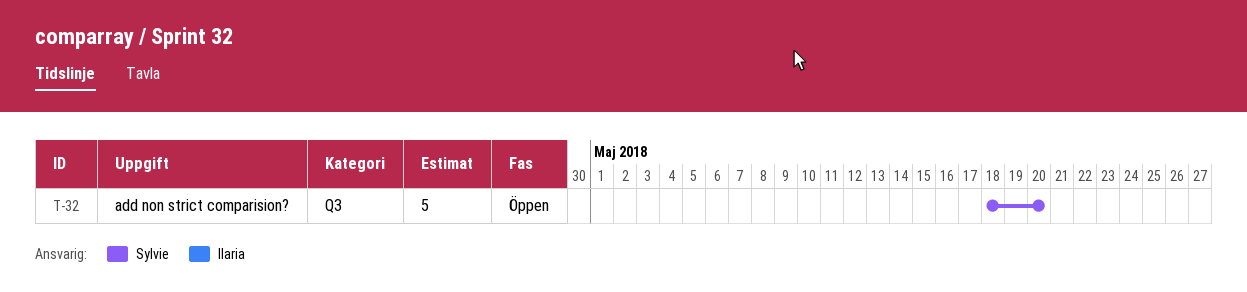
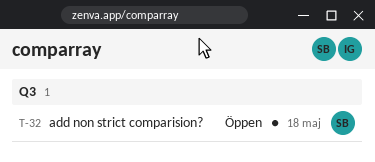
T-32, estimate: 5 -> 1
T-32, due: May 20 -> May 18

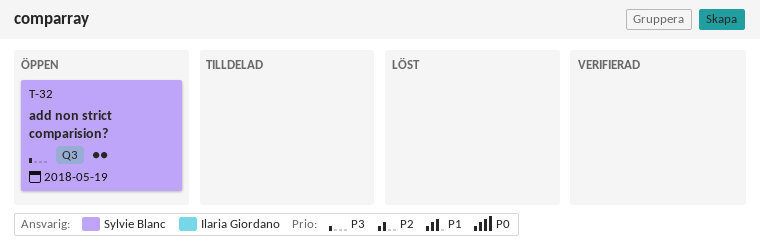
T-32, estimate: 1 -> 2
T-32, due: May 18 -> May 19

